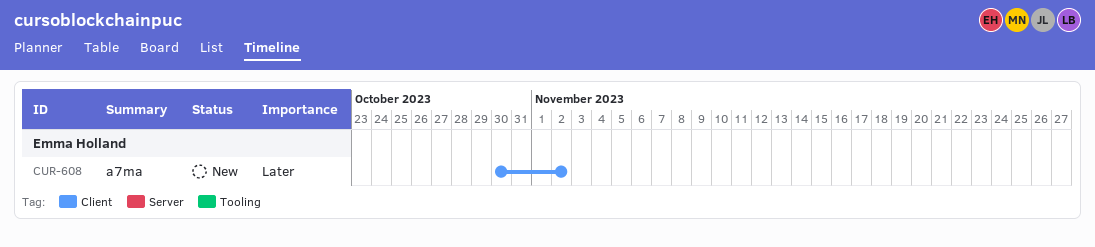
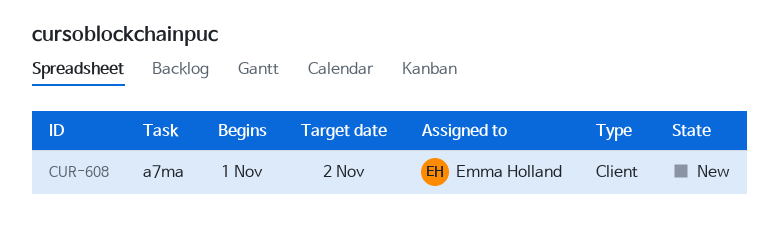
CUR-608, start: Oct 30 -> Nov 1

